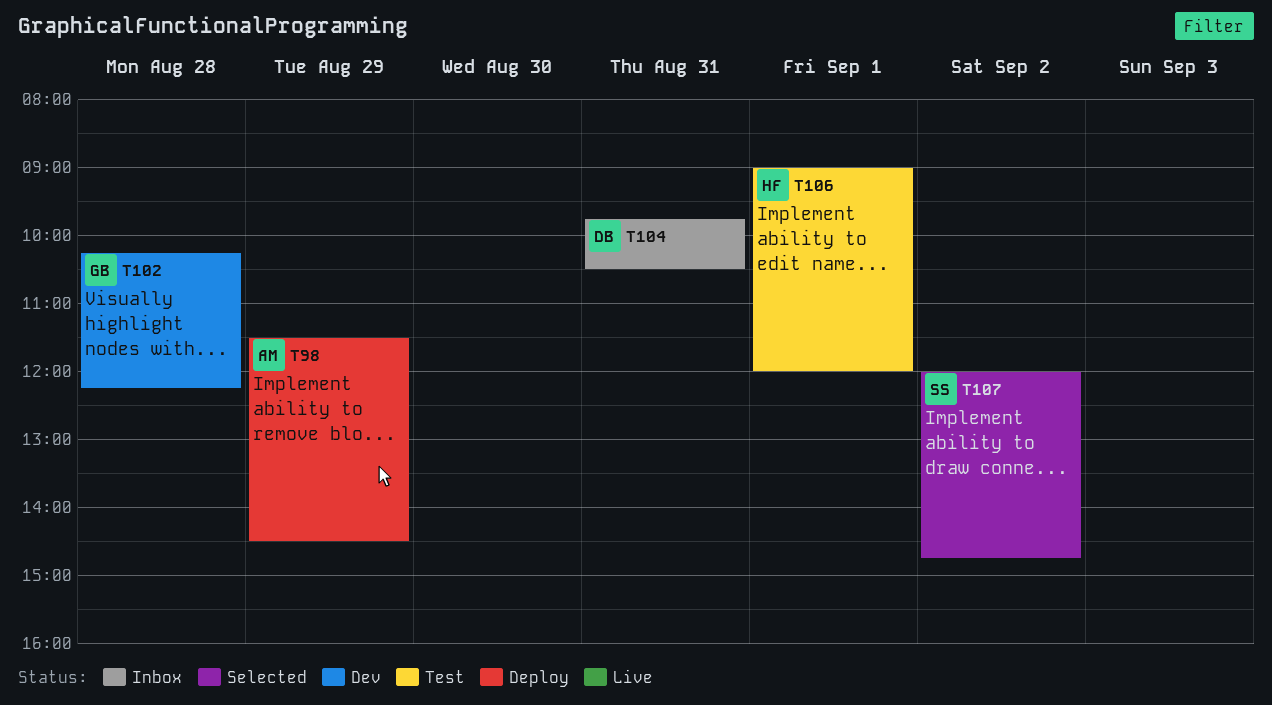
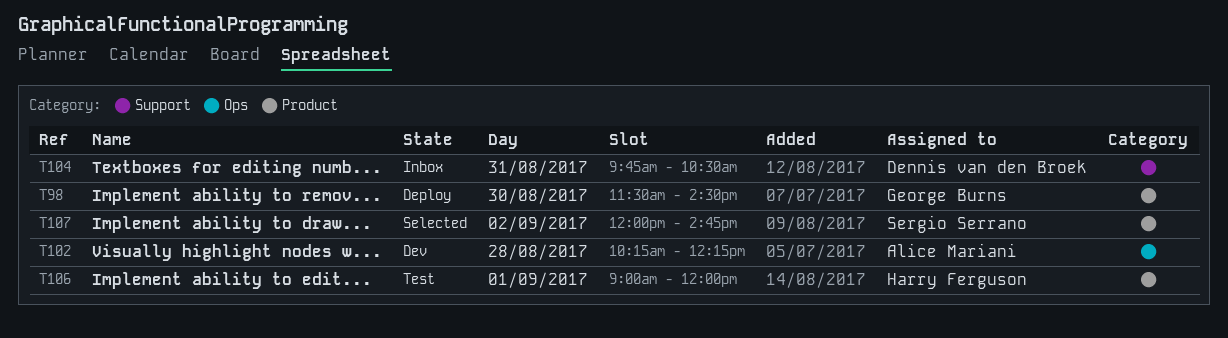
T98, owner: Alice Mariani -> George Burns
T98, day: Aug 29 -> Aug 30
T102, owner: George Burns -> Alice Mariani

